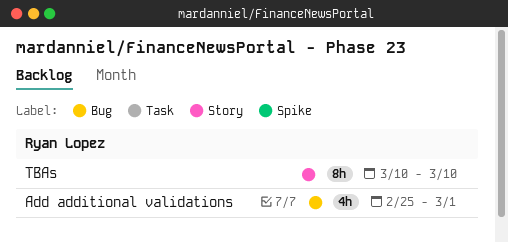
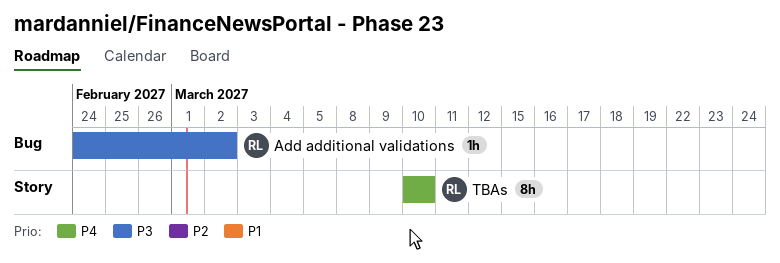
Add additional validations, estimate: 4h -> 1h
Add additional validations, start: Feb 25 -> Feb 24
Add additional validations, due: Mar 1 -> Mar 2

